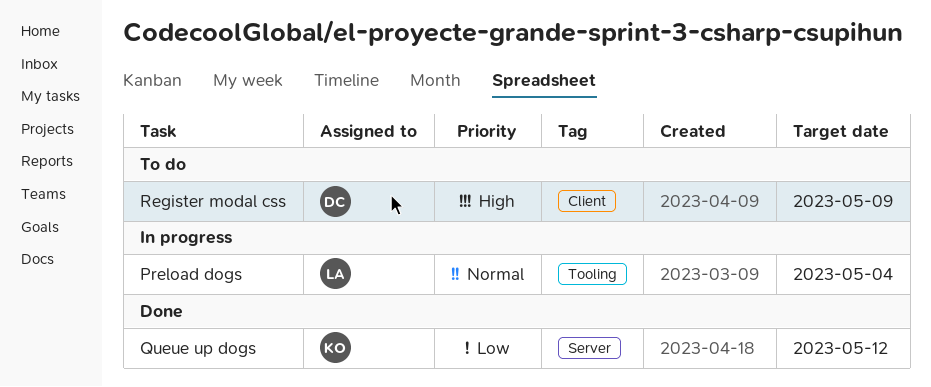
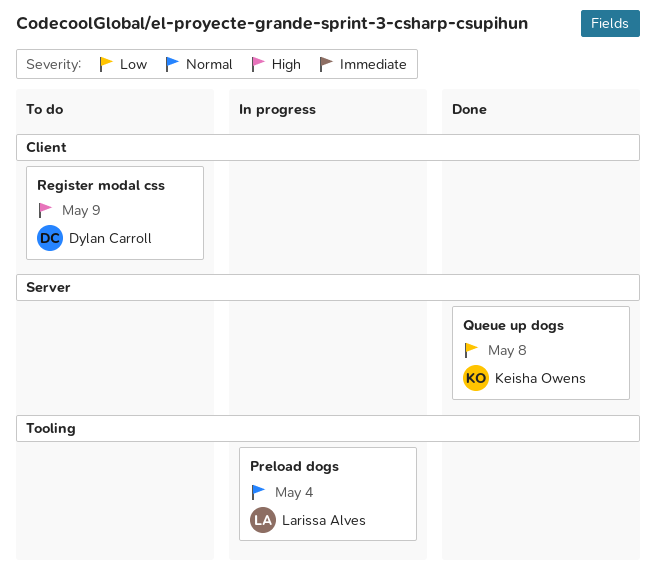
Queue up dogs, due: May 12 -> May 8

